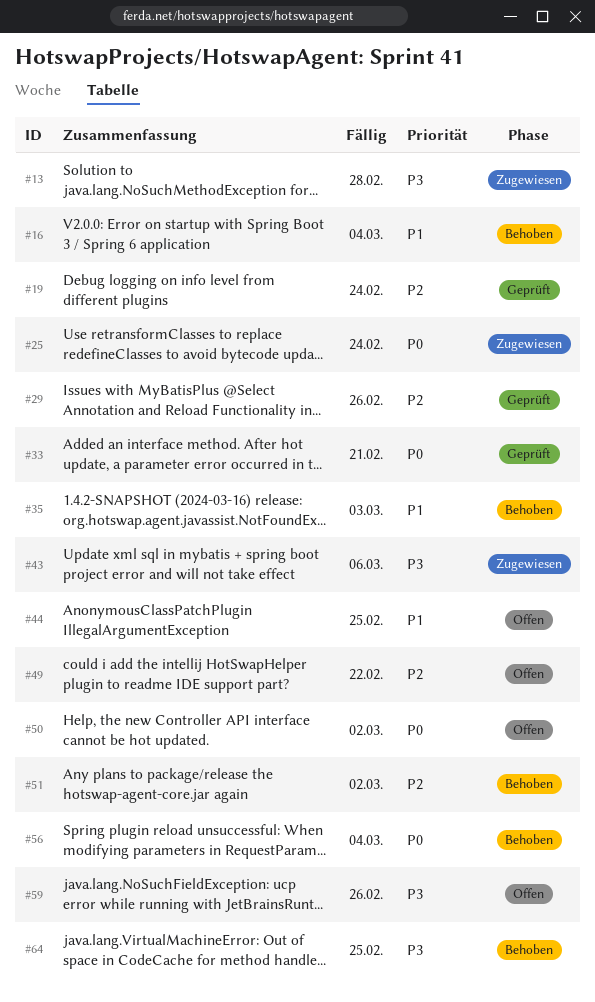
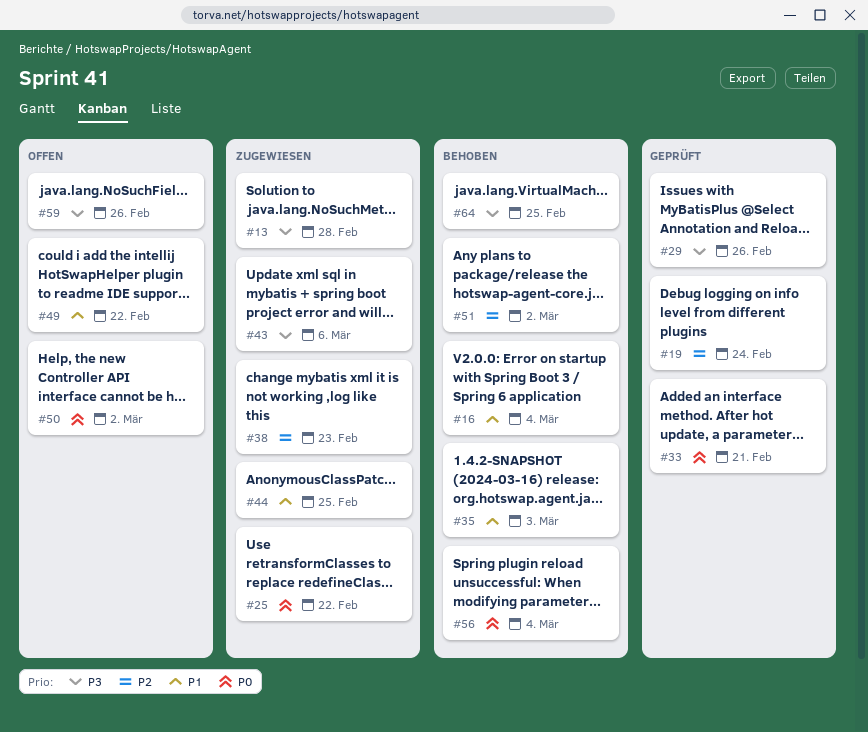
#25, due: Feb 24 -> Feb 22
#29, priority: P2 -> P3
#38: none -> present
#44, status: Offen -> Zugewiesen
#49, priority: P2 -> P1

